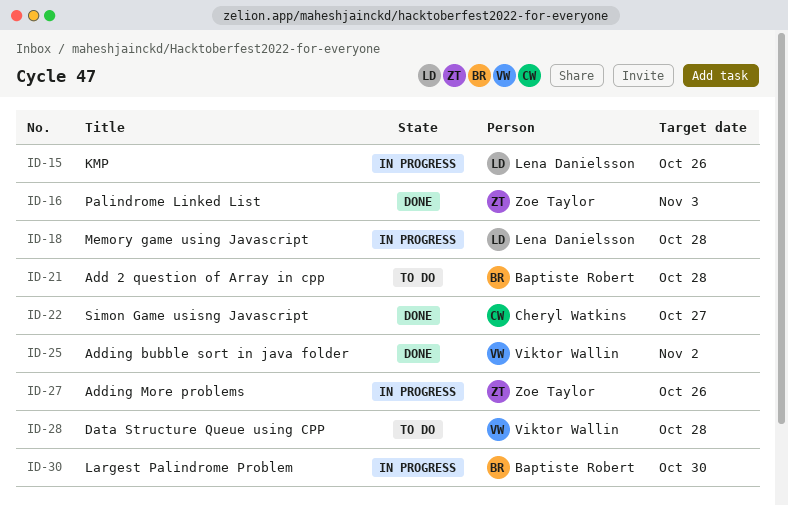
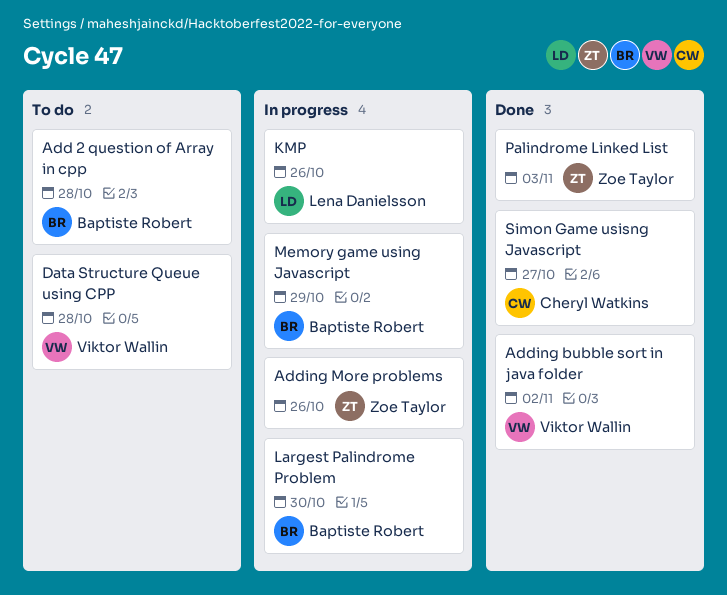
Memory game using Javascript, owner: Lena Danielsson -> Baptiste Robert
Memory game using Javascript, due: Oct 28 -> Oct 29

